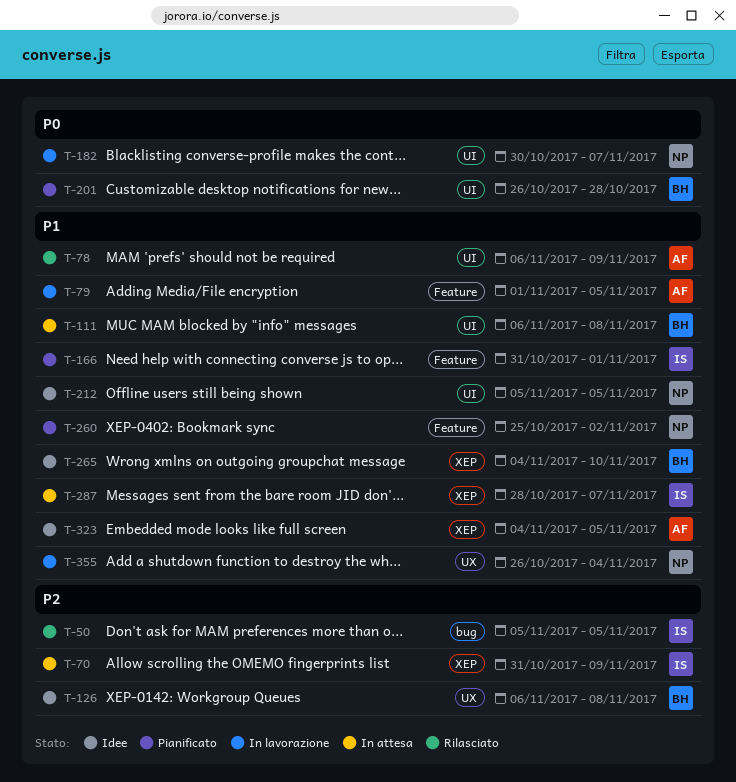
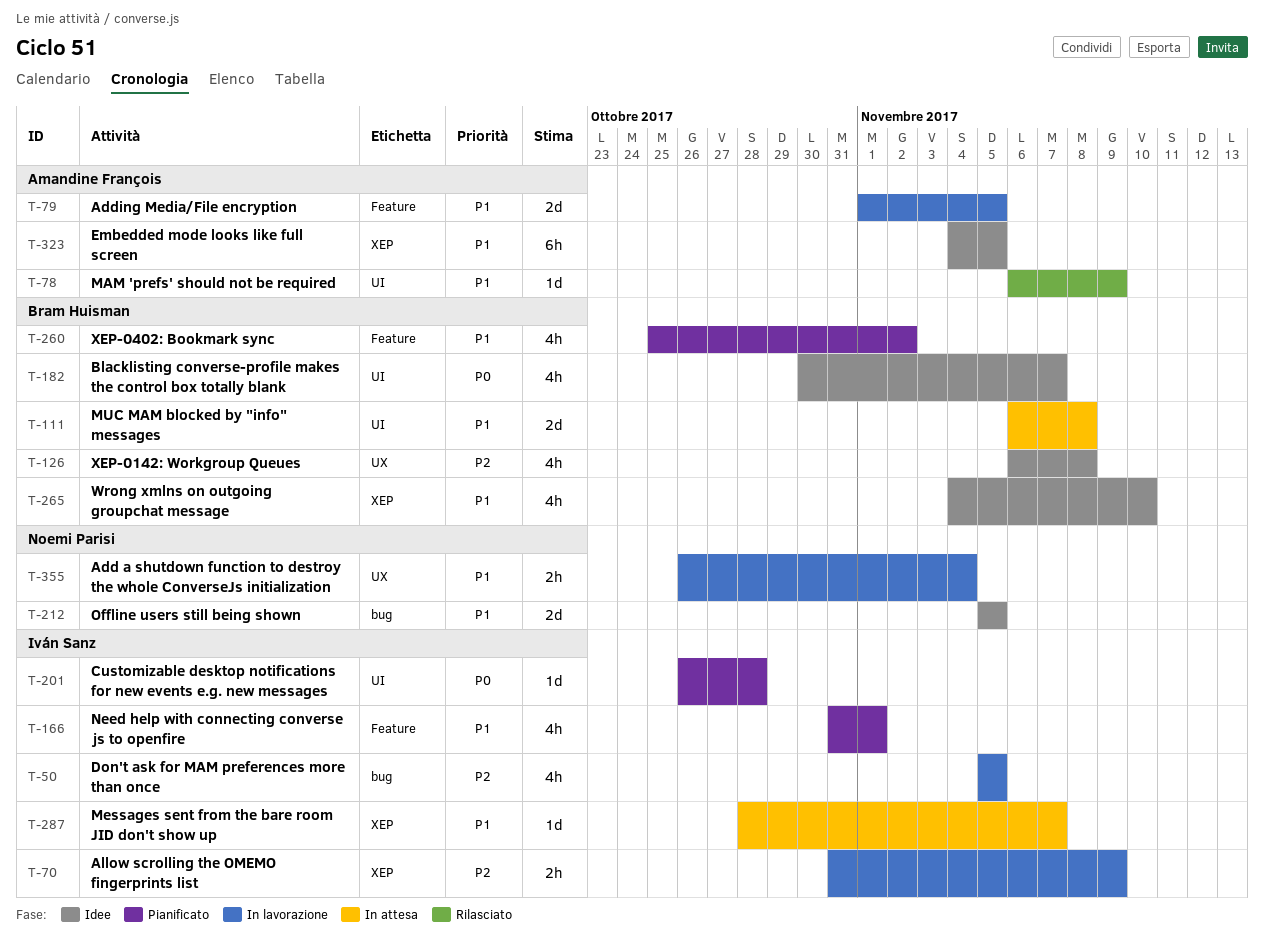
T-50, status: Rilasciato -> In lavorazione
T-70, status: In attesa -> In lavorazione
T-182, status: In lavorazione -> Idee
T-182, owner: Noemi Parisi -> Bram Huisman
T-201, owner: Bram Huisman -> Iván Sanz
T-212, label: UI -> bug
T-260, owner: Noemi Parisi -> Bram Huisman

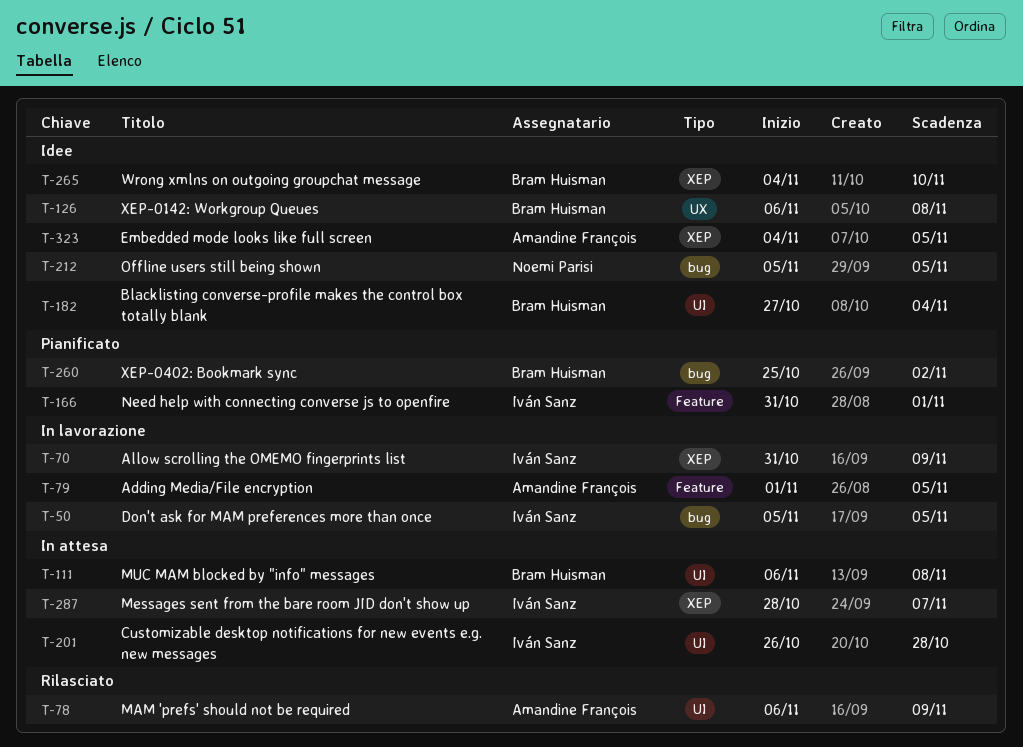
T-182, start: Oct 30 -> Oct 27
T-182, due: Nov 7 -> Nov 4
T-201, status: Pianificato -> In attesa
T-260, label: Feature -> bug
T-355: present -> none

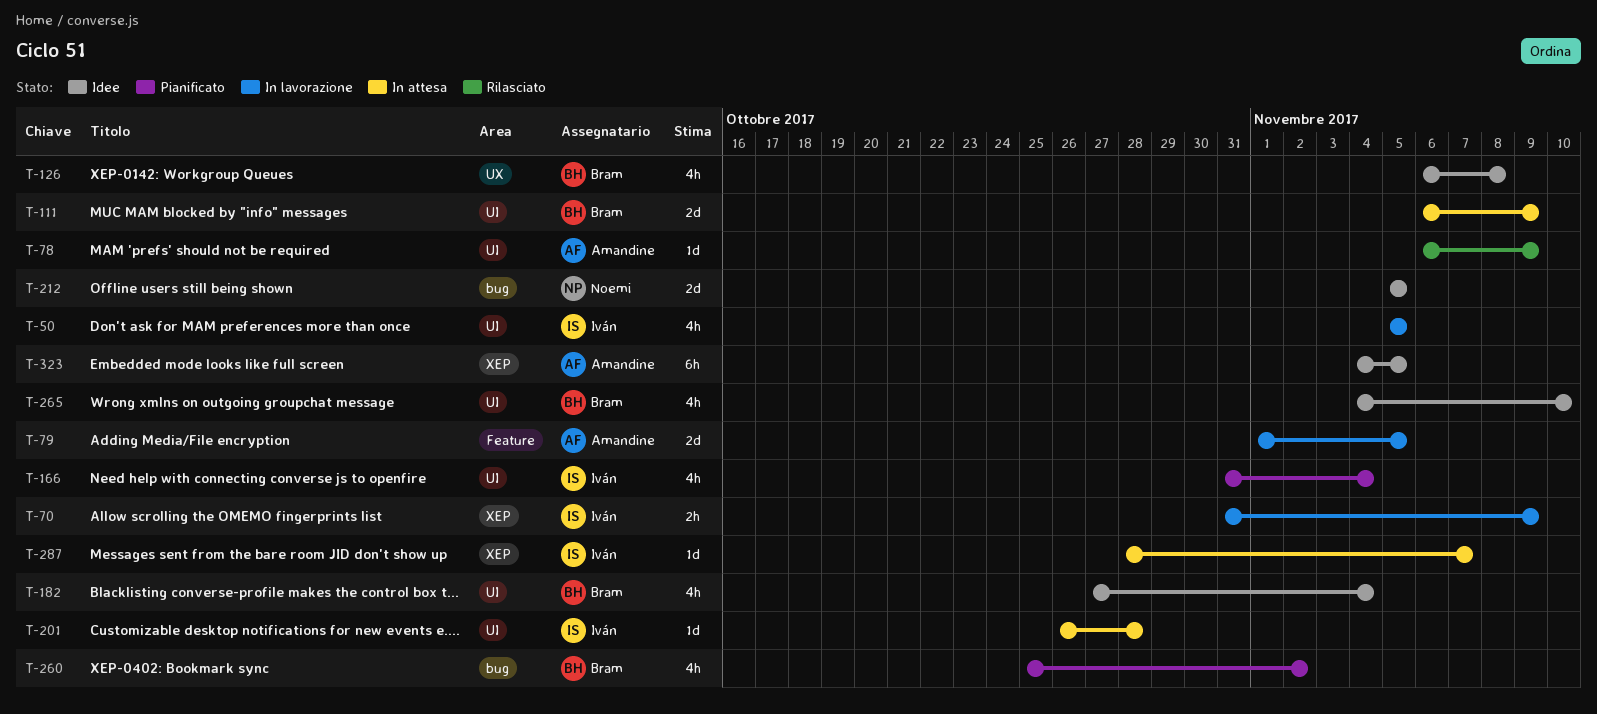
T-50, label: bug -> UI
T-111, due: Nov 8 -> Nov 9
T-166, label: Feature -> UI
T-166, due: Nov 1 -> Nov 4
T-265, label: XEP -> UI

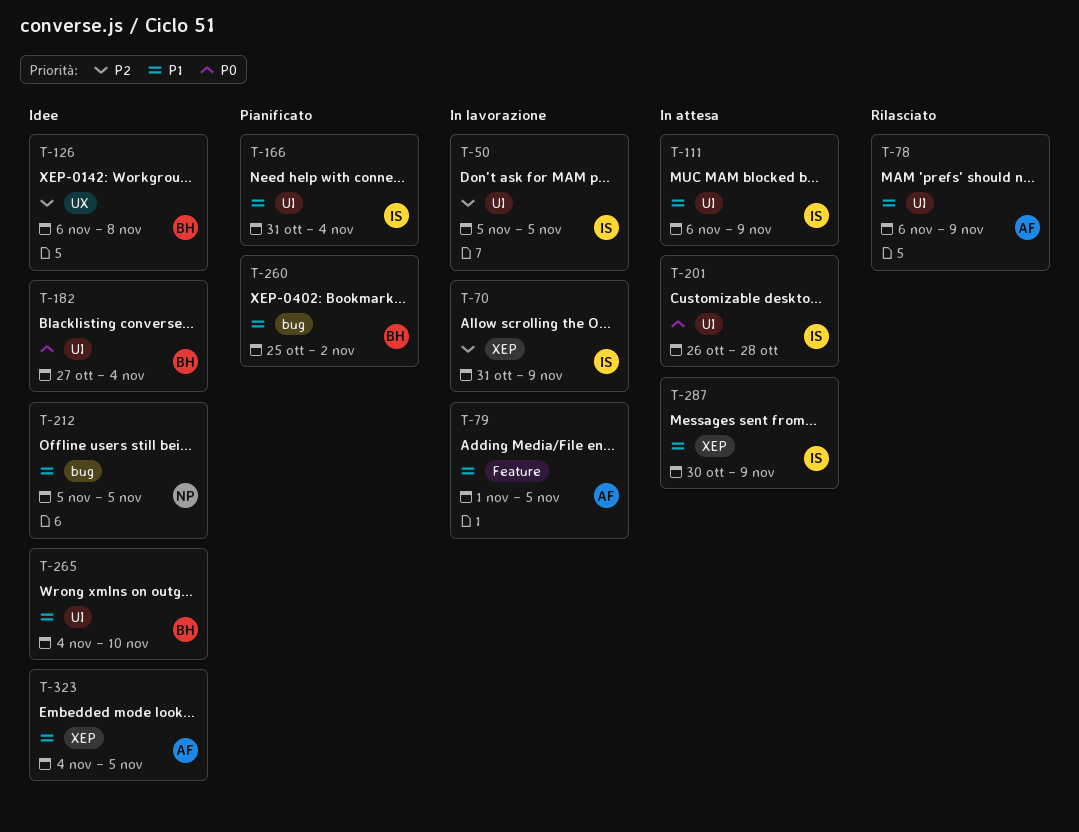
T-111, owner: Bram -> Iván
T-287, start: Oct 28 -> Oct 30
T-287, due: Nov 7 -> Nov 9

